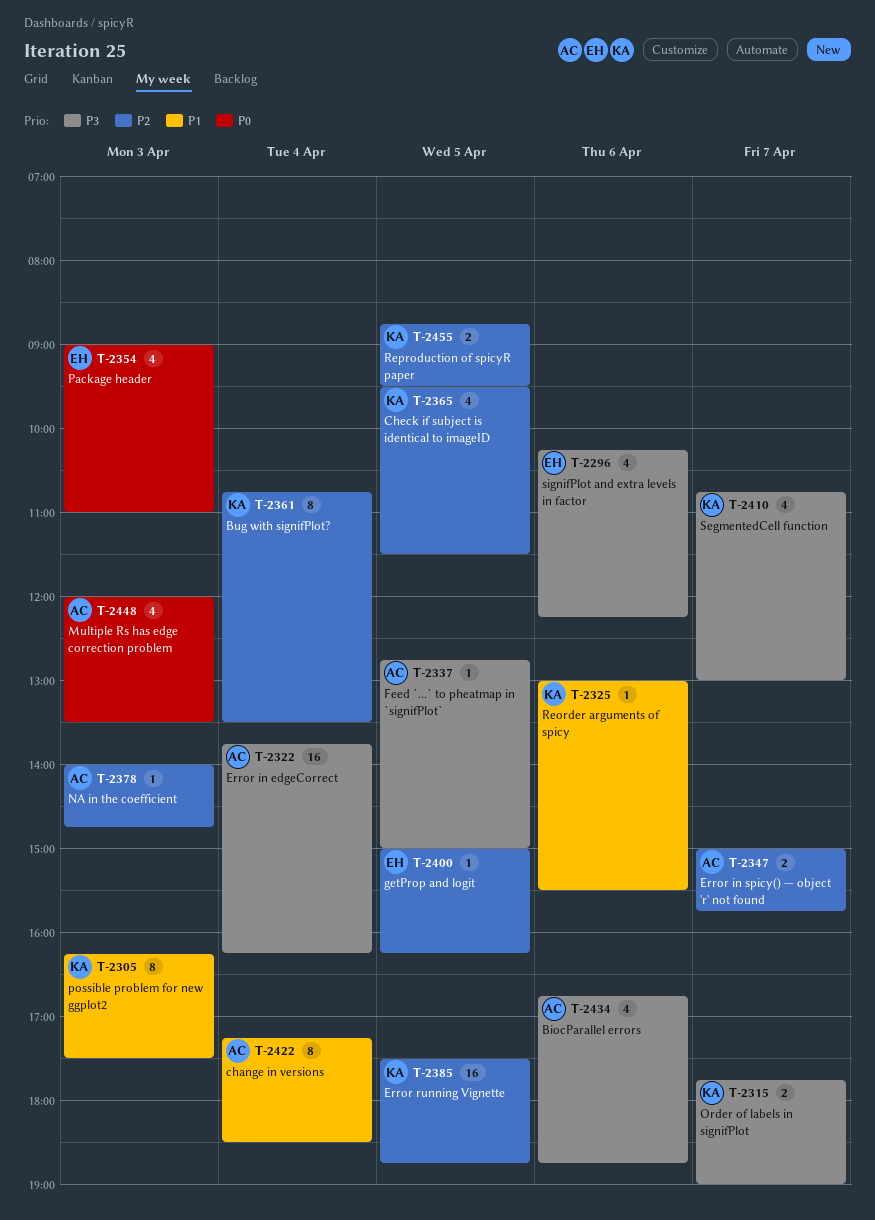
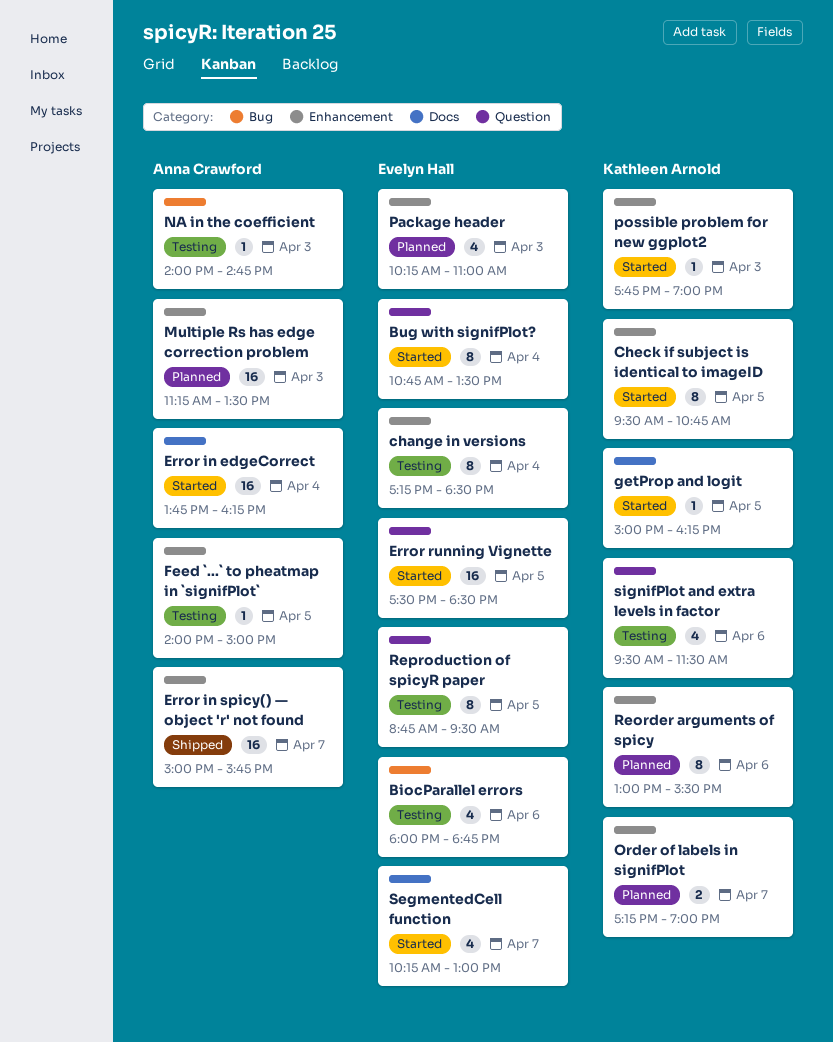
BiocParallel errors, owner: Anna Crawford -> Evelyn Hall
BiocParallel errors, begins: 16:45 -> 18:00
Bug with signifPlot?, owner: Kathleen Arnold -> Evelyn Hall
change in versions, owner: Anna Crawford -> Evelyn Hall
Check if subject is identical to imageID, estimate: 4 -> 8
Check if subject is identical to imageID, ends: 11:30 -> 10:45
Error in spicy() — object 'r' not found, estimate: 2 -> 16
Error running Vignette, owner: Kathleen Arnold -> Evelyn Hall
Error running Vignette, ends: 18:45 -> 18:30
Feed `...` to pheatmap in `signifPlot`, begins: 12:45 -> 14:00
getProp and logit, owner: Evelyn Hall -> Kathleen Arnold
Multiple Rs has edge correction problem, estimate: 4 -> 16
Multiple Rs has edge correction problem, begins: 12:00 -> 11:15
Order of labels in signifPlot, begins: 17:45 -> 17:15
Package header, begins: 09:00 -> 10:15
possible problem for new ggplot2, estimate: 8 -> 1
possible problem for new ggplot2, begins: 16:15 -> 17:45
possible problem for new ggplot2, ends: 17:30 -> 19:00
Reorder arguments of spicy, estimate: 1 -> 8
Reproduction of spicyR paper, owner: Kathleen Arnold -> Evelyn Hall
Reproduction of spicyR paper, estimate: 2 -> 8
SegmentedCell function, owner: Kathleen Arnold -> Evelyn Hall
SegmentedCell function, begins: 10:45 -> 10:15
signifPlot and extra levels in factor, owner: Evelyn Hall -> Kathleen Arnold
signifPlot and extra levels in factor, begins: 10:15 -> 09:30
signifPlot and extra levels in factor, ends: 12:15 -> 11:30

